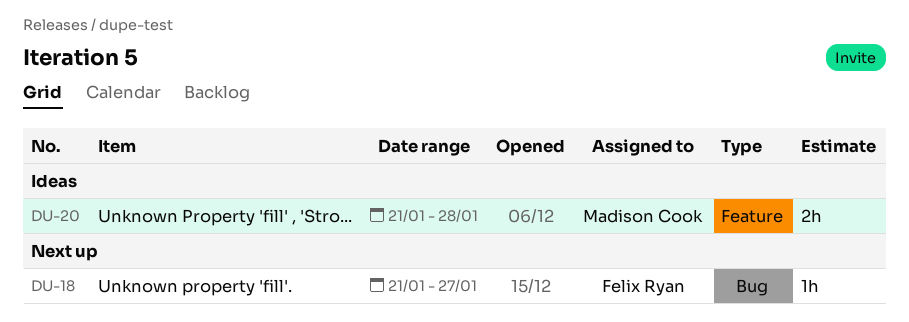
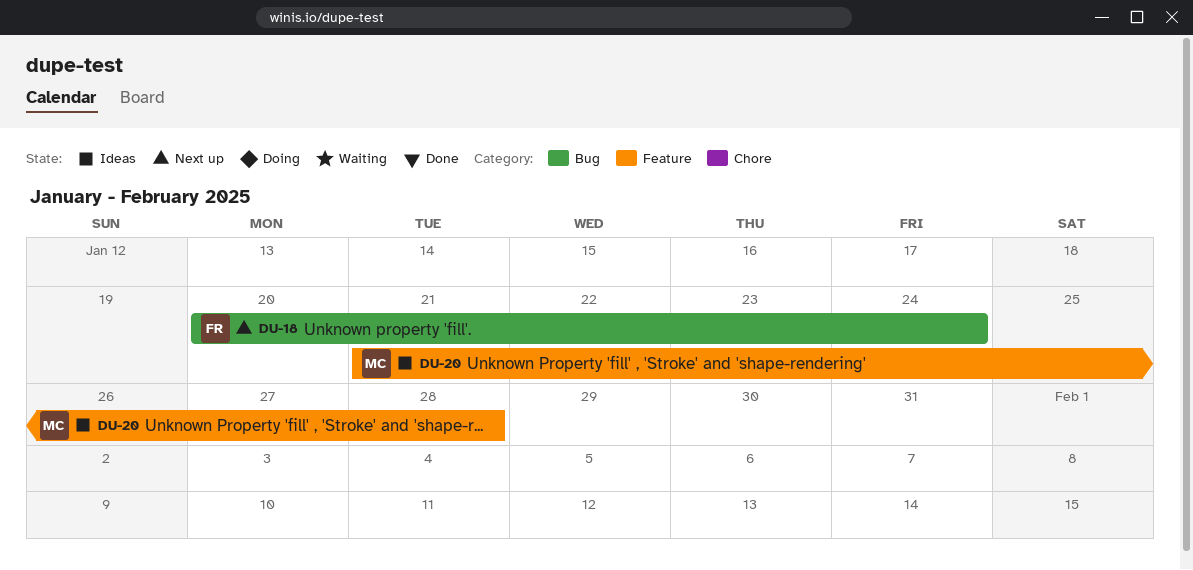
DU-18, start: Jan 21 -> Jan 20
DU-18, due: Jan 27 -> Jan 24

